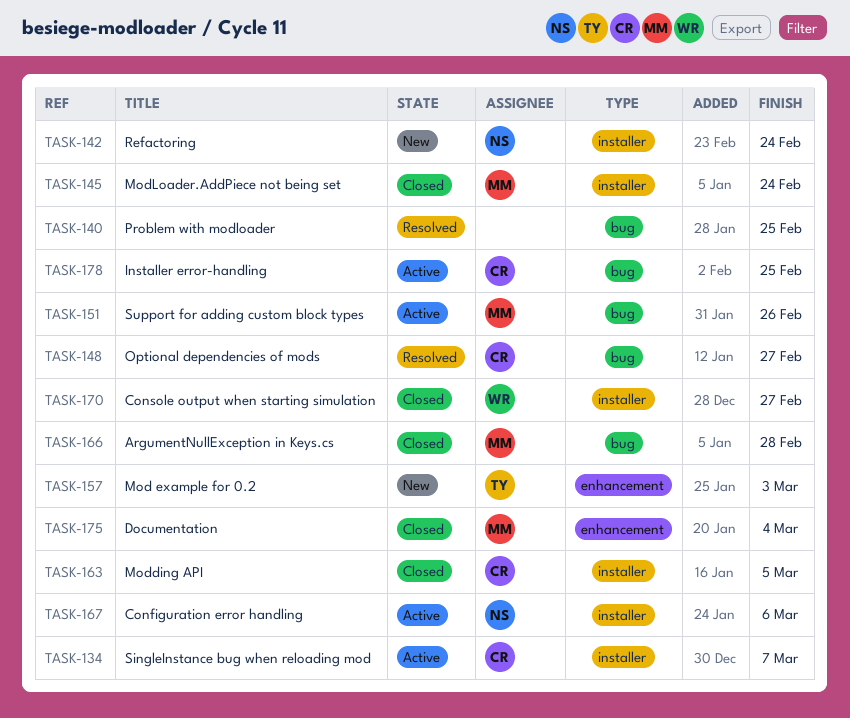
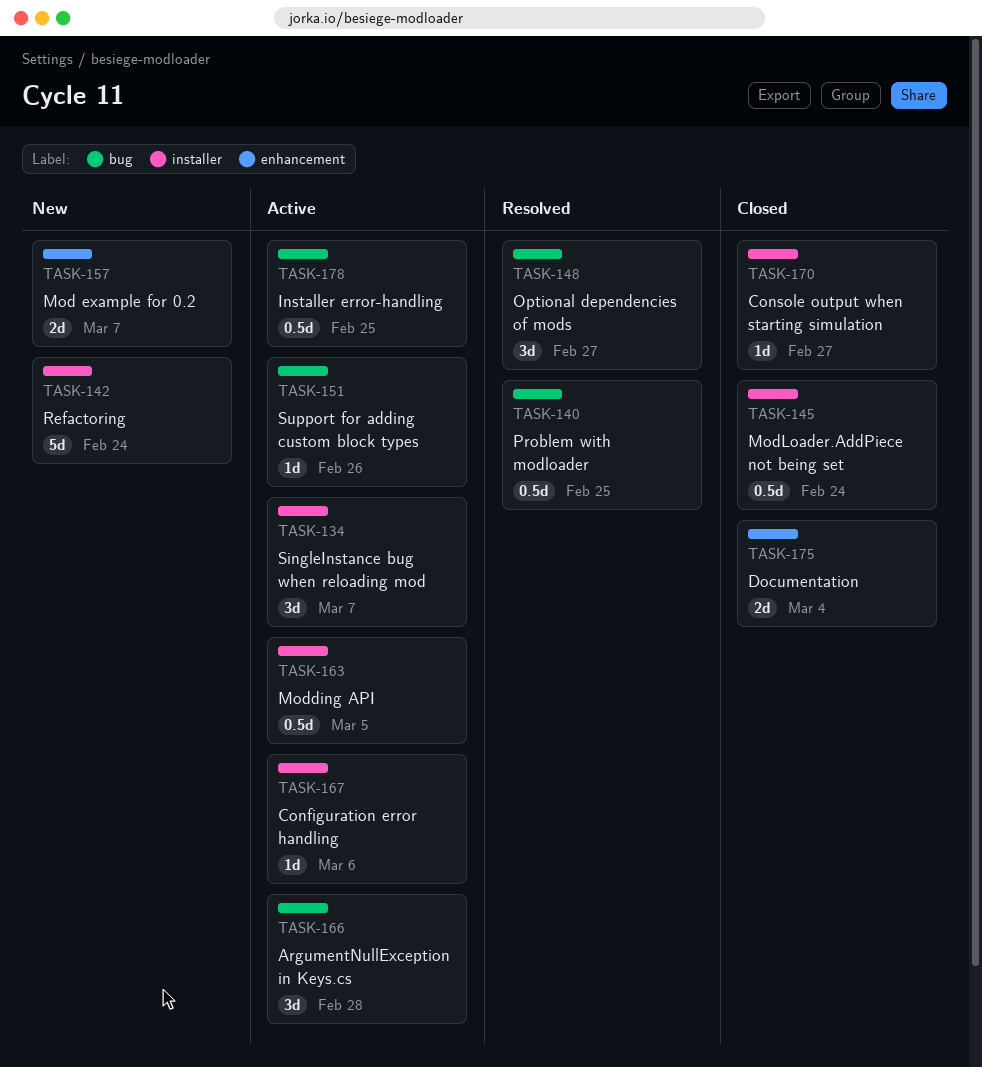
TASK-157, due: Mar 3 -> Mar 7
TASK-163, status: Closed -> Active
TASK-166, status: Closed -> Active

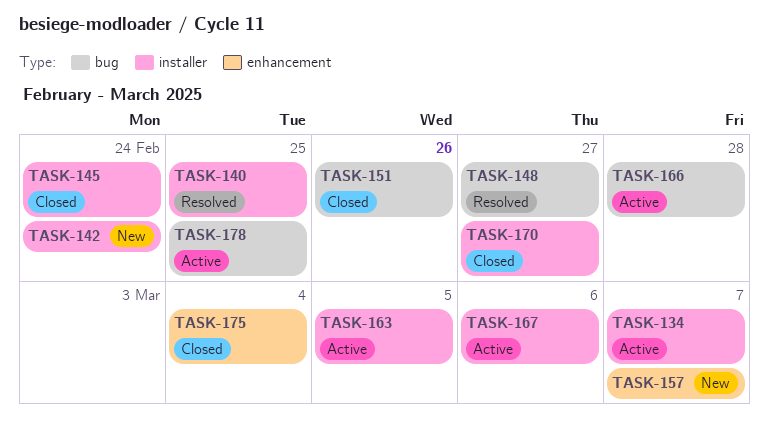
TASK-140, label: bug -> installer
TASK-151, status: Active -> Closed

